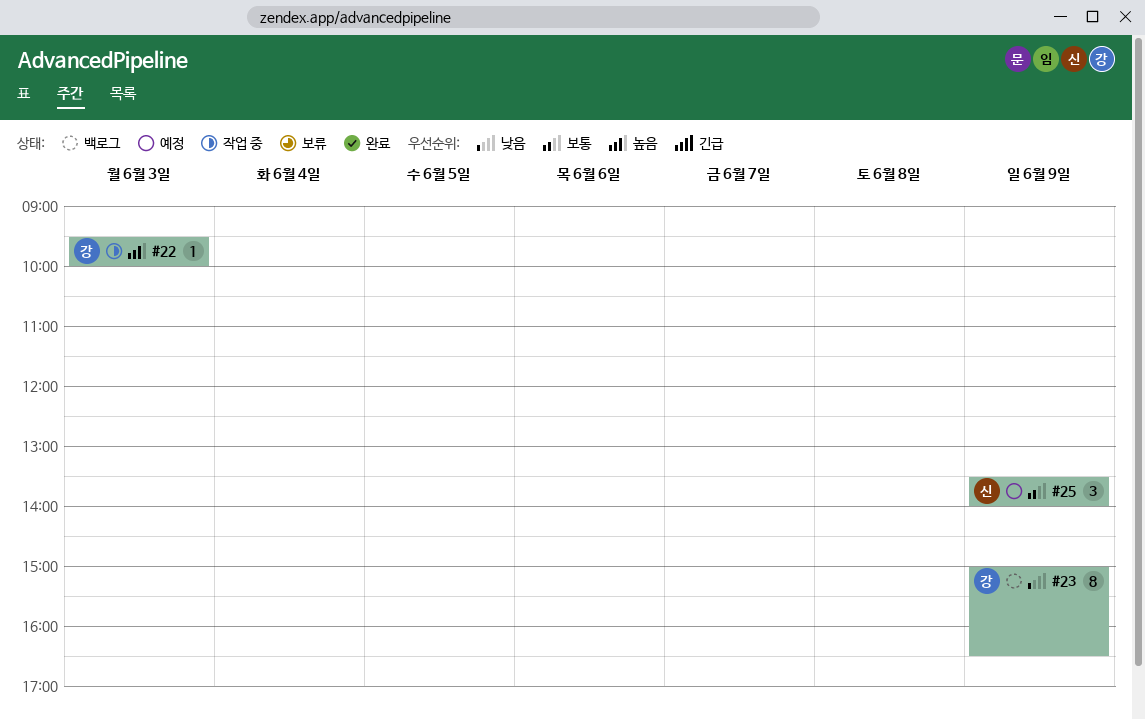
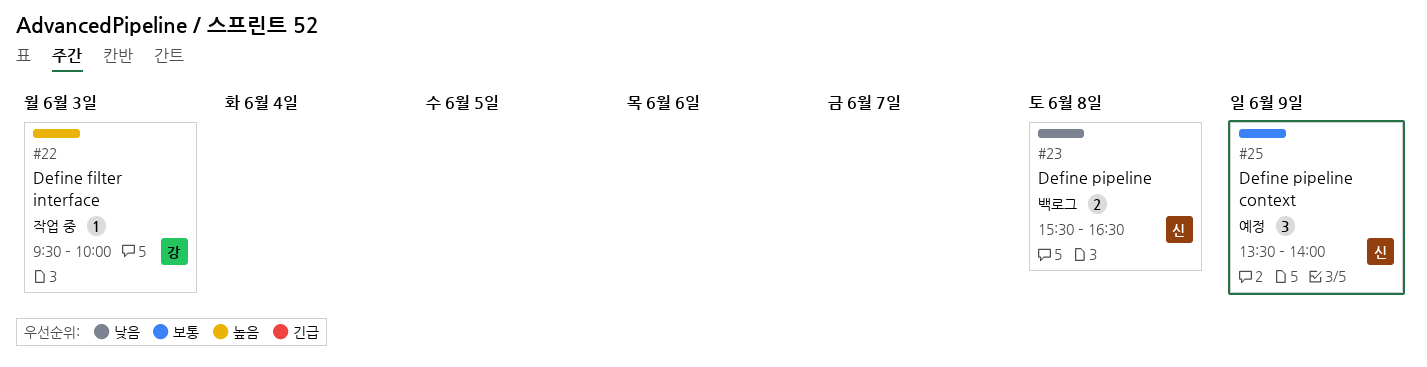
#23, owner: 강 -> 신
#23, estimate: 8 -> 2
#23, day: Jun 9 -> Jun 8
#23, begins: 15:00 -> 15:30

